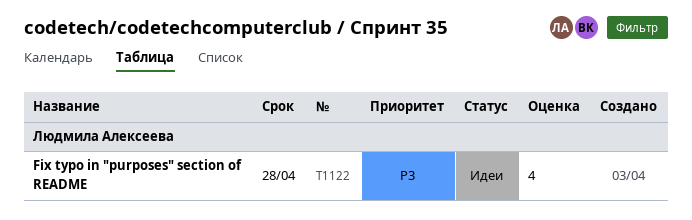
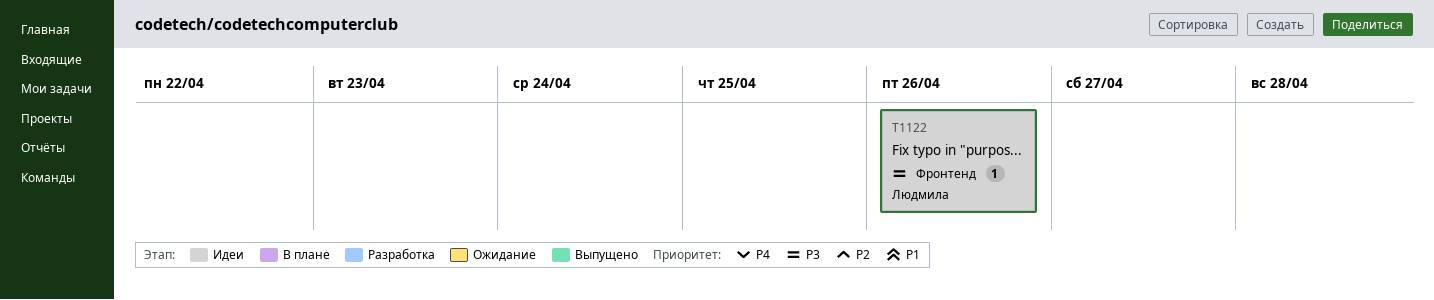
T1122, estimate: 4 -> 1
T1122, due: Apr 28 -> Apr 26

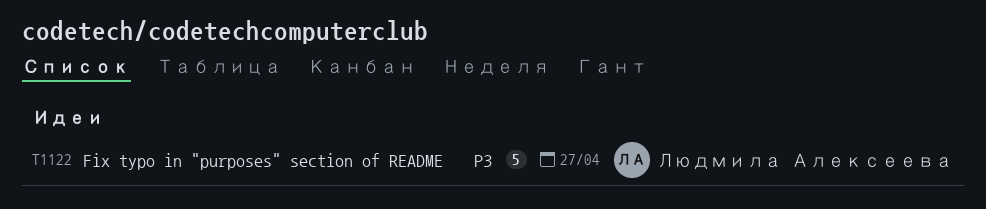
T1122, estimate: 1 -> 5
T1122, due: Apr 26 -> Apr 27

